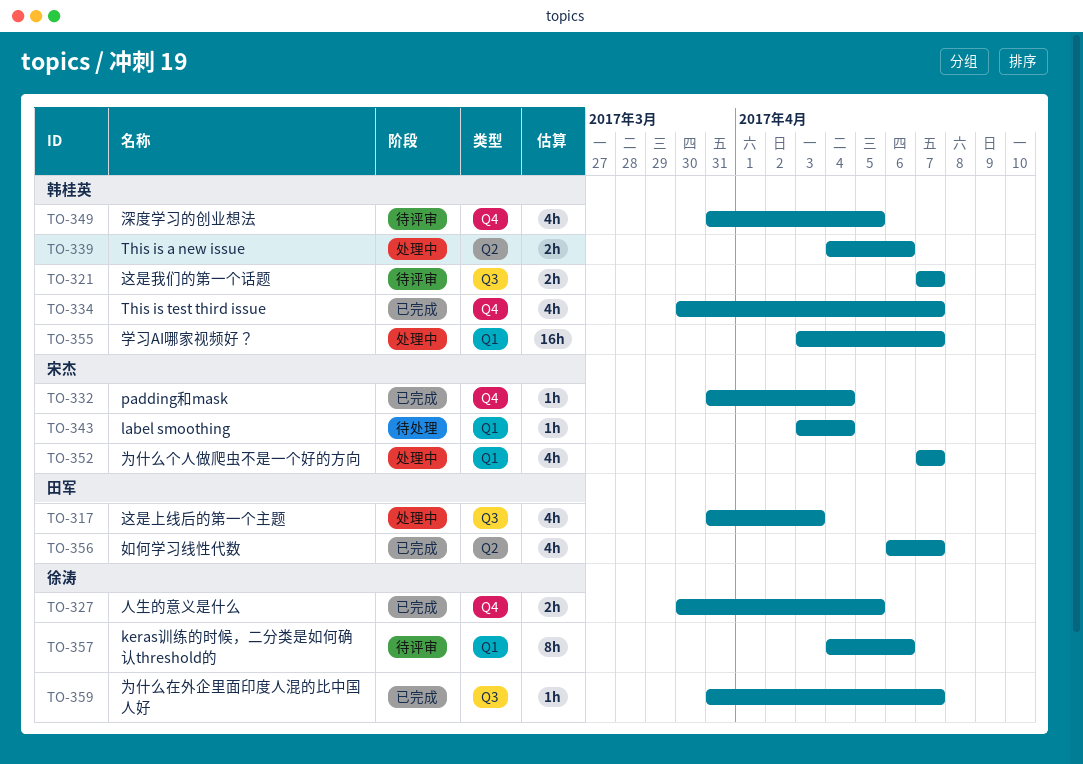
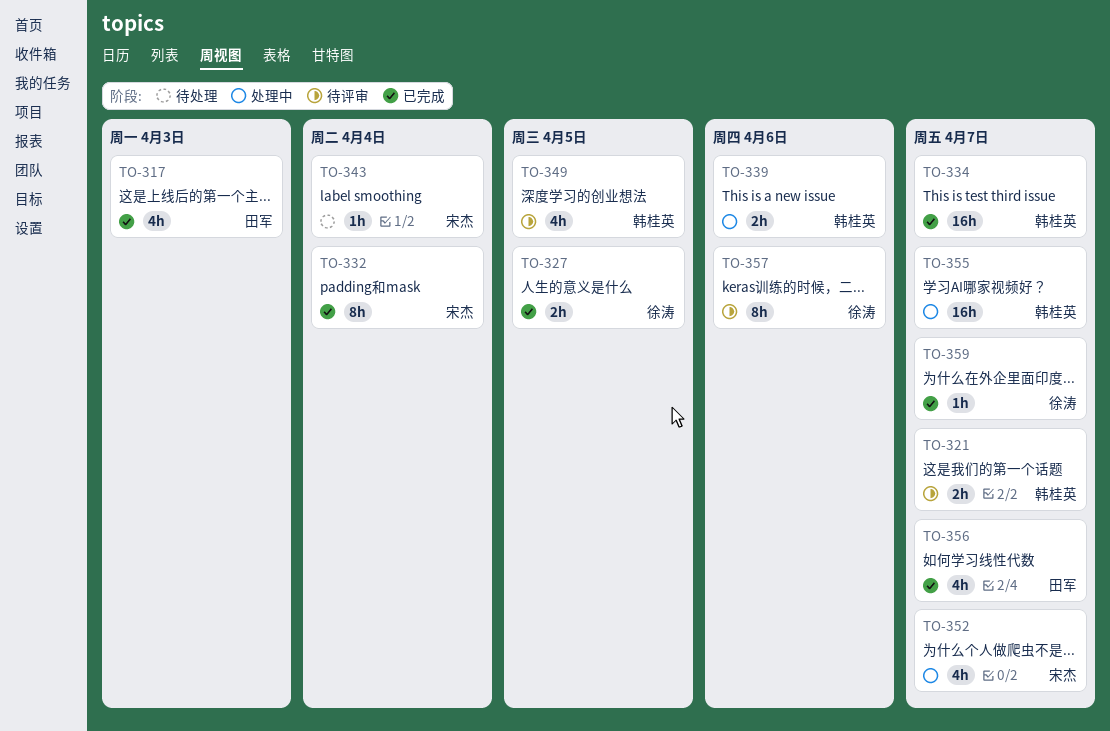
TO-317, status: 处理中 -> 已完成
TO-332, estimate: 1h -> 8h
TO-334, estimate: 4h -> 16h

